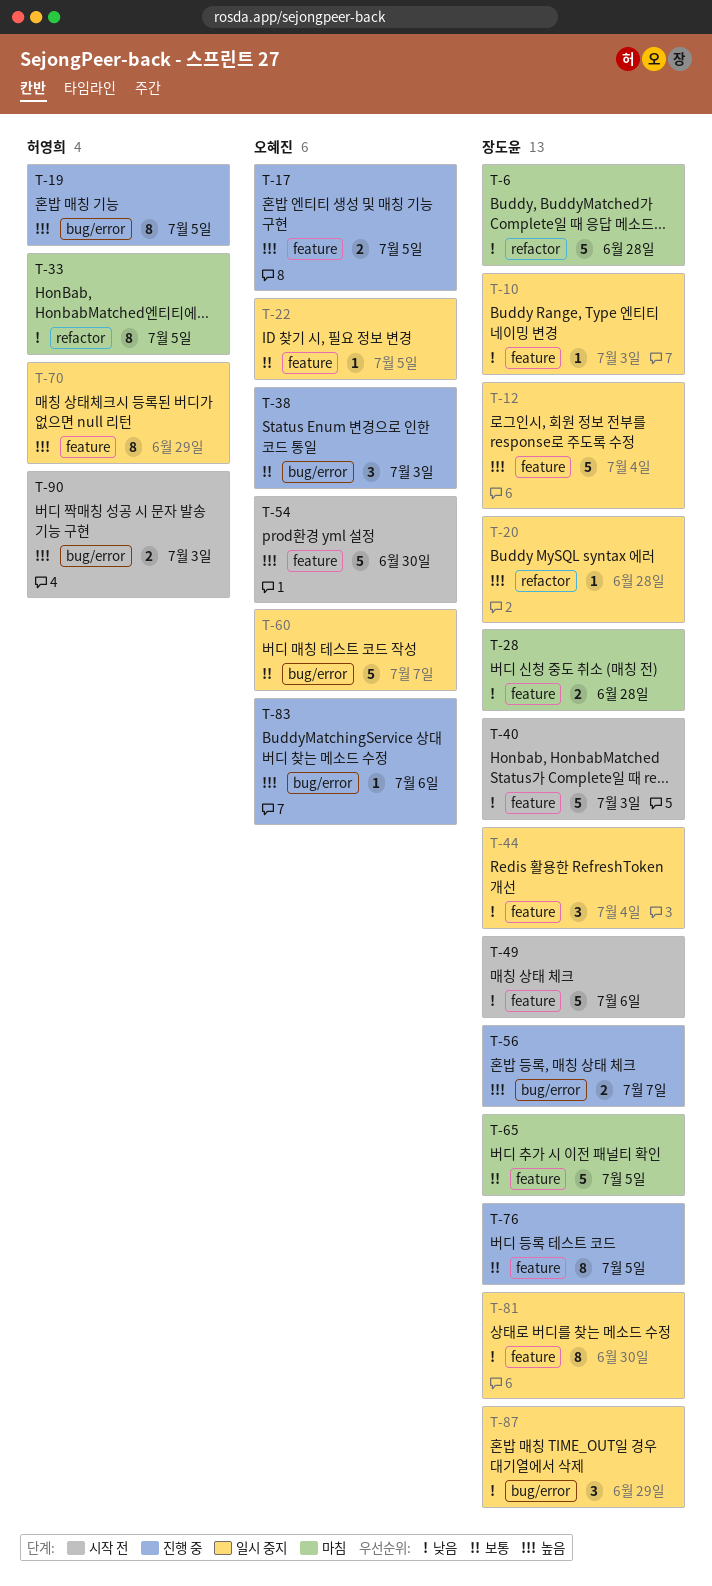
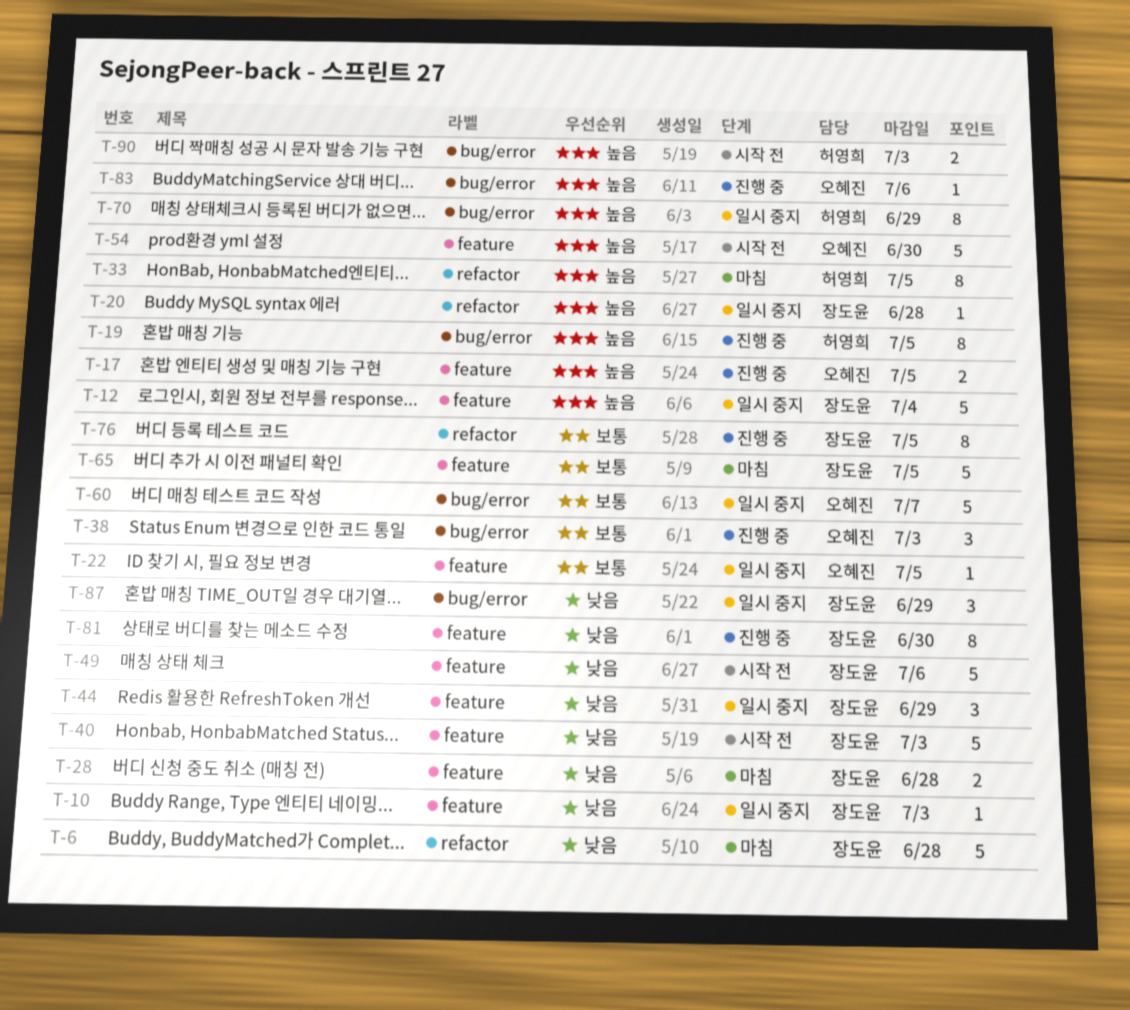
T-33, priority: 낮음 -> 높음
T-44, due: Jul 4 -> Jun 29
T-56: present -> none
T-70, label: feature -> bug/error
T-76, label: feature -> refactor
T-81, status: 일시 중지 -> 진행 중

